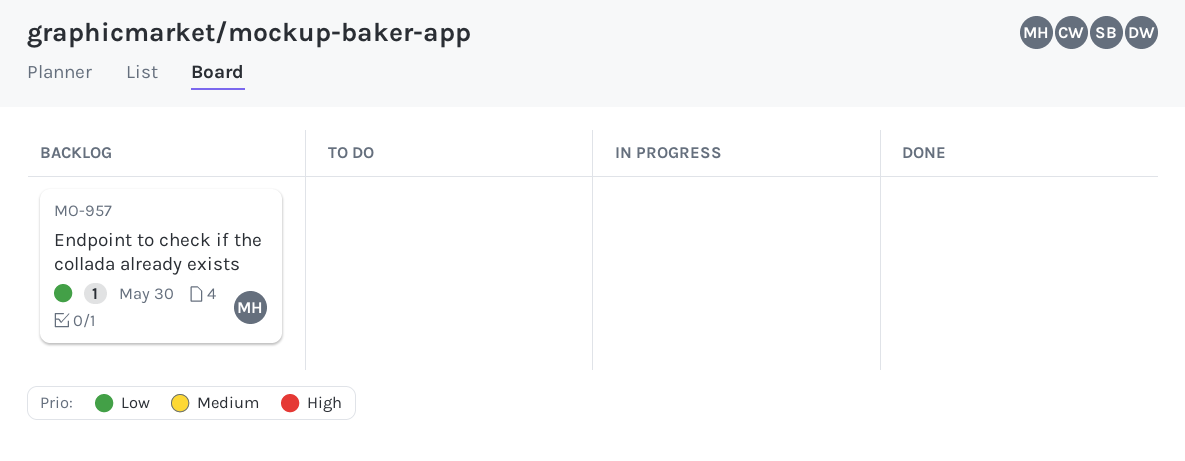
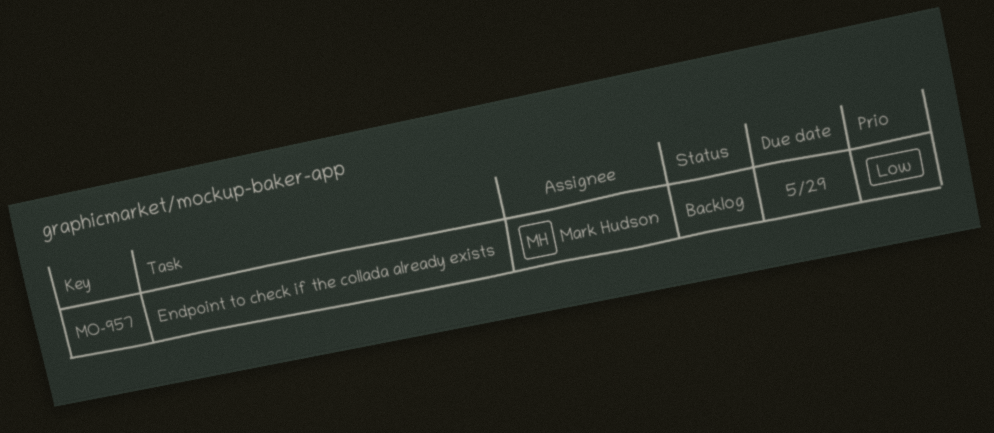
MO-957, due: May 30 -> May 29

